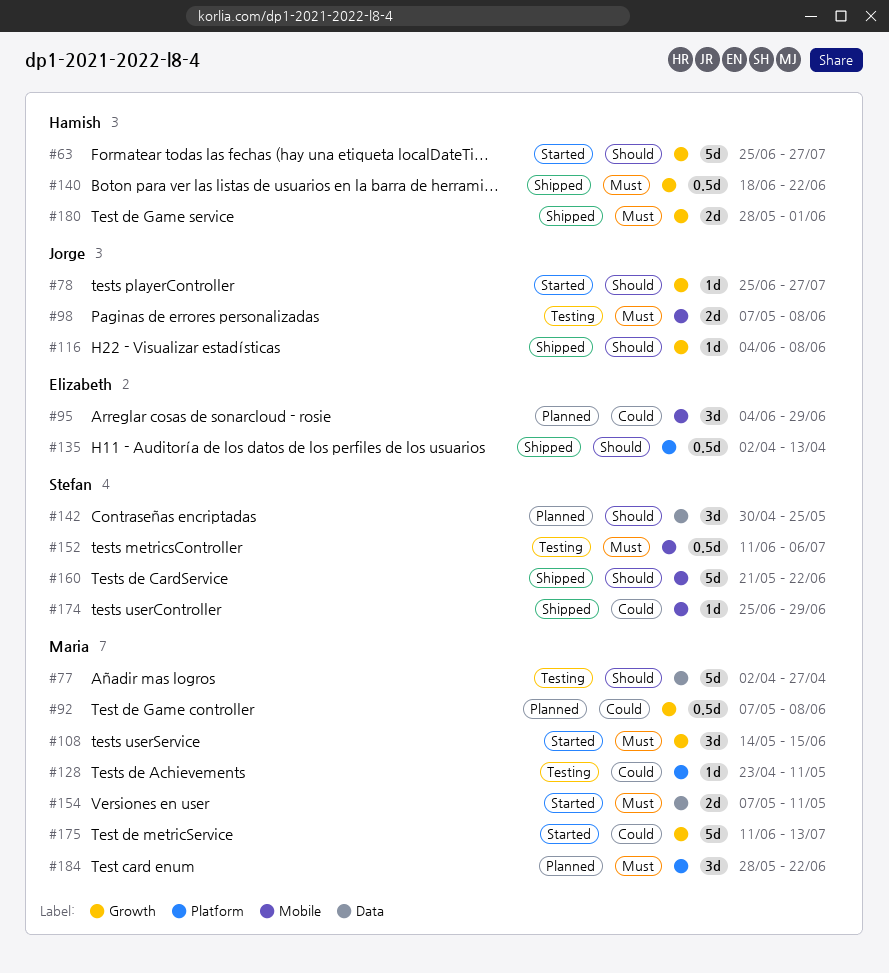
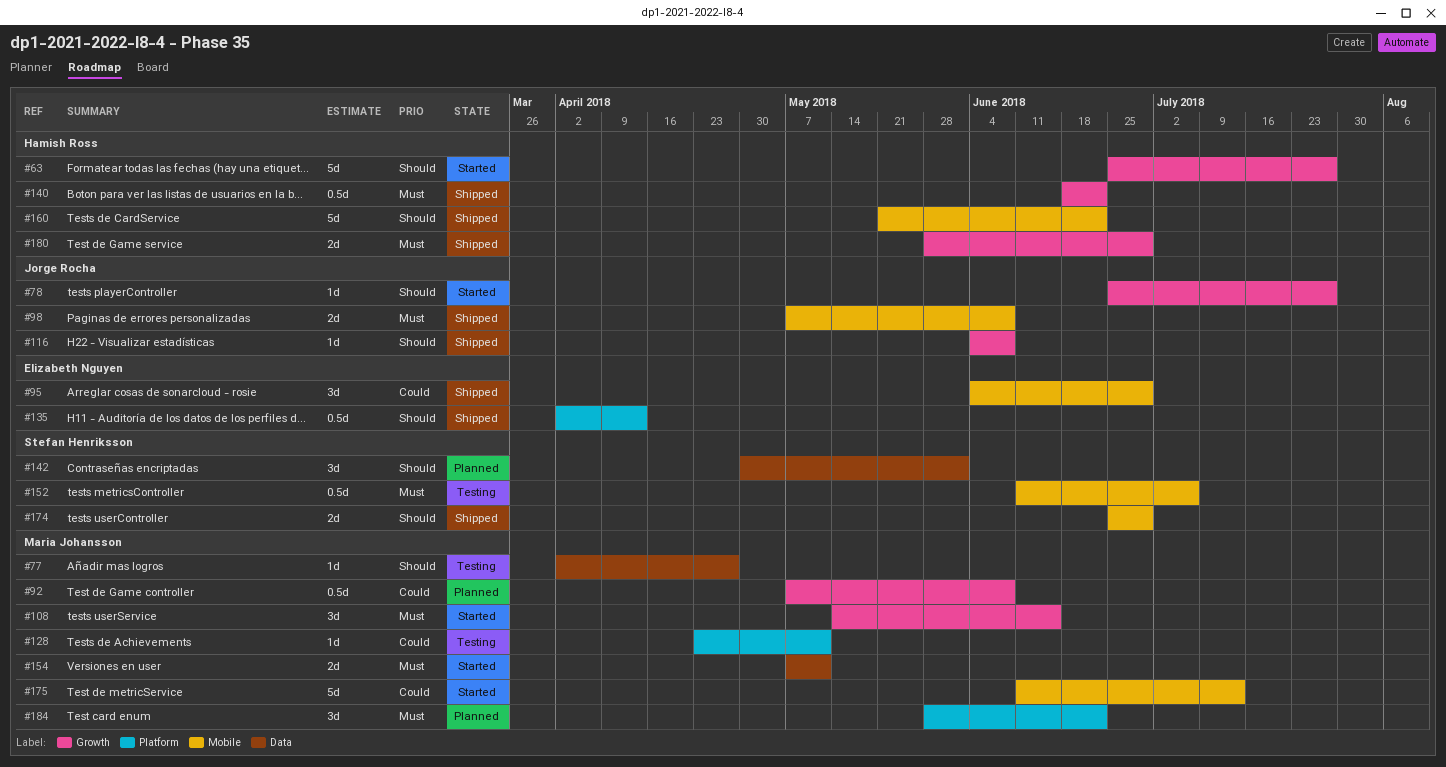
#77, estimate: 5d -> 1d
#95, status: Planned -> Shipped
#98, status: Testing -> Shipped
#142, due: May 25 -> Jun 1
#160, owner: Stefan Henriksson -> Hamish Ross
#174, priority: Could -> Should
#174, estimate: 1d -> 2d
#175, label: Growth -> Mobile
#180, due: Jun 1 -> Jun 29

